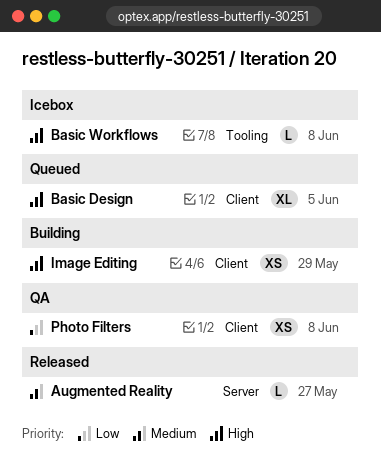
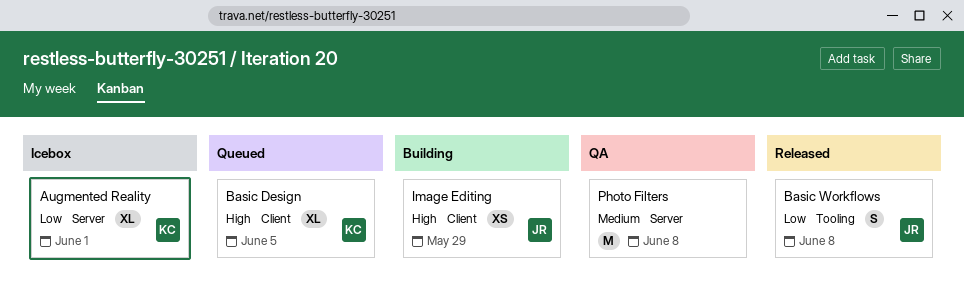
Augmented Reality, status: Released -> Icebox
Augmented Reality, priority: Medium -> Low
Augmented Reality, estimate: L -> XL
Augmented Reality, due: May 27 -> Jun 1
Basic Workflows, status: Icebox -> Released
Basic Workflows, priority: High -> Low
Basic Workflows, estimate: L -> S
Photo Filters, priority: Low -> Medium
Photo Filters, label: Client -> Server
Photo Filters, estimate: XS -> M

